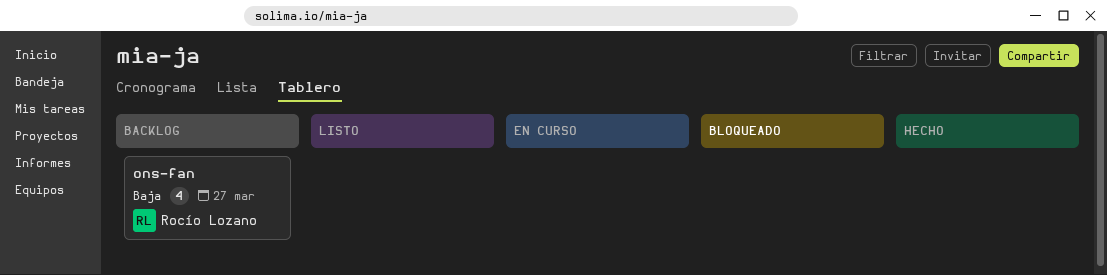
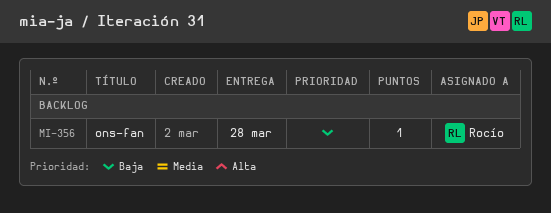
ons-fan, estimate: 4 -> 1
ons-fan, due: Mar 27 -> Mar 28

